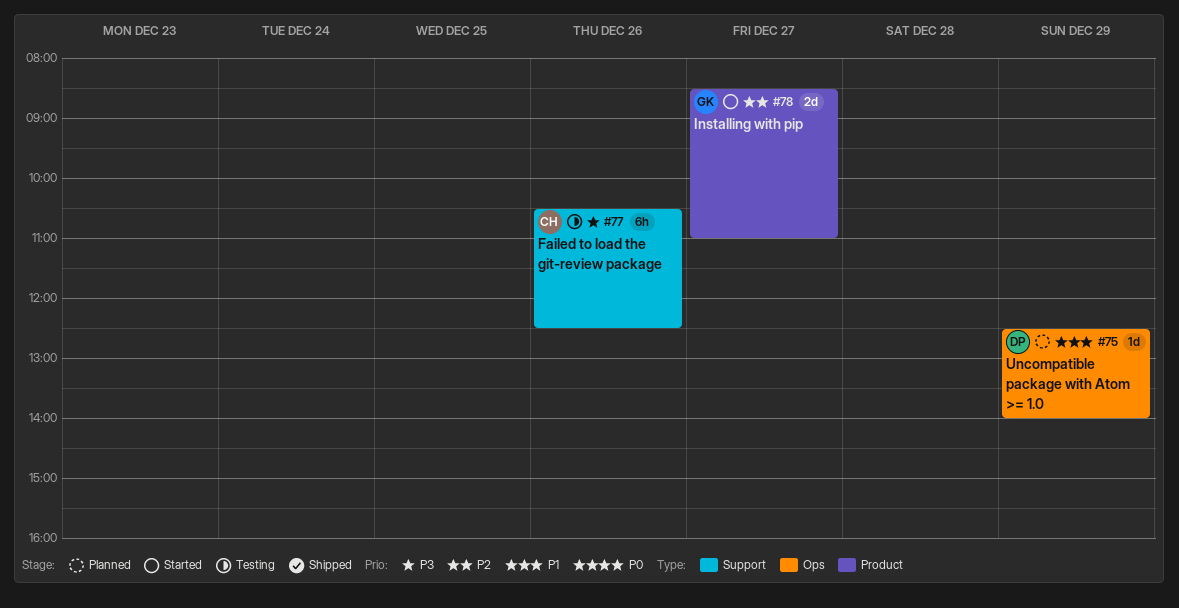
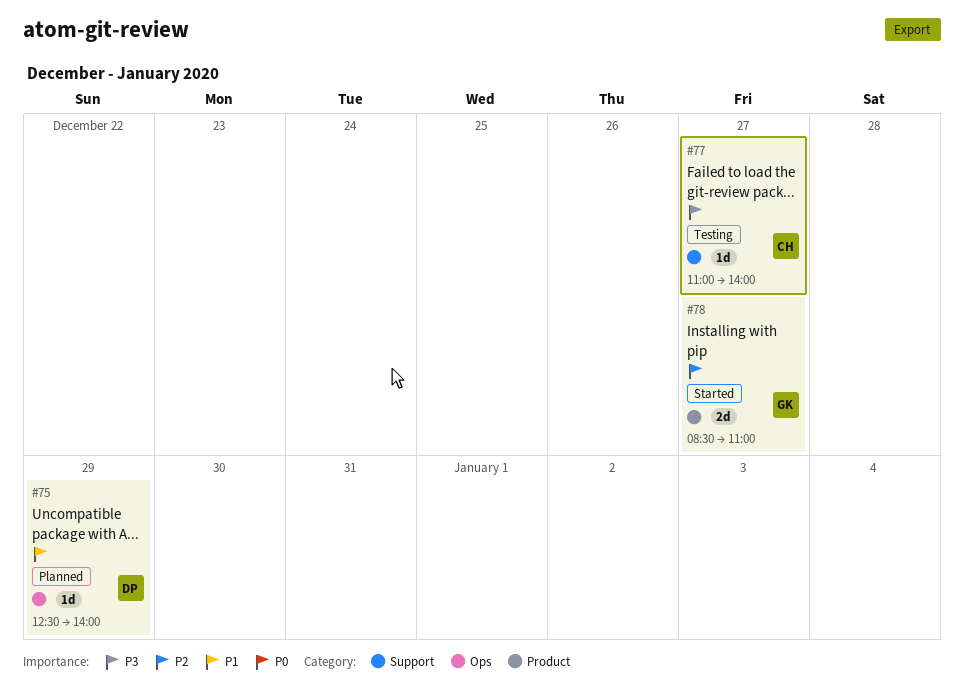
#77, estimate: 6h -> 1d
#77, day: Dec 26 -> Dec 27
#77, begins: 10:30 -> 11:00
#77, ends: 12:30 -> 14:00

